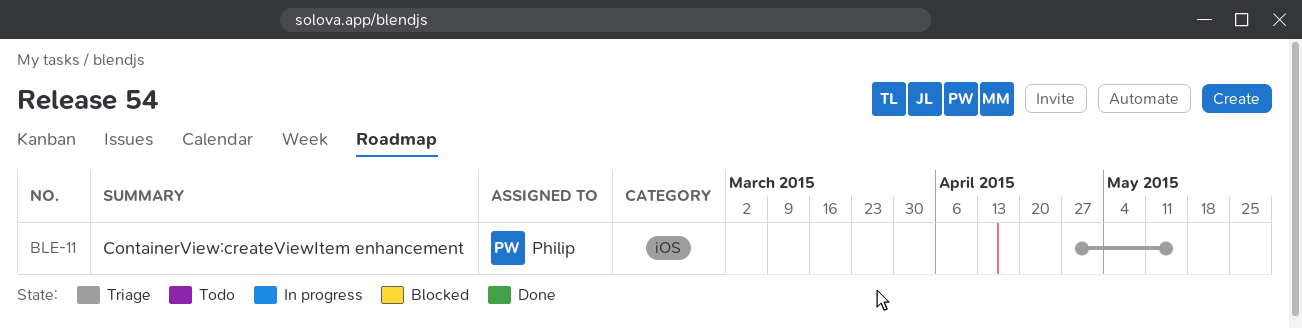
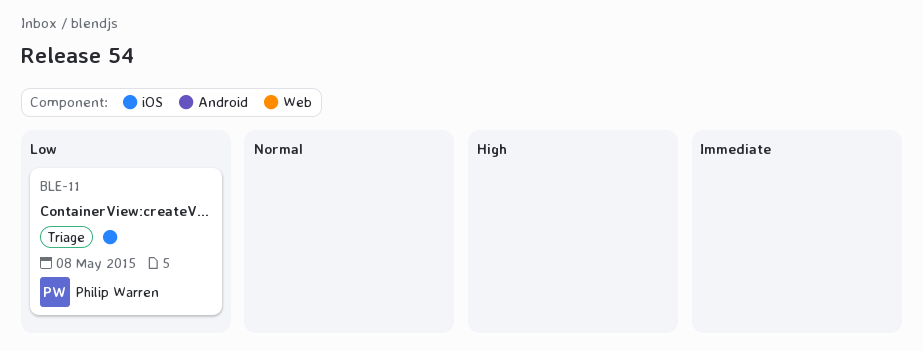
BLE-11, due: May 15 -> May 8

